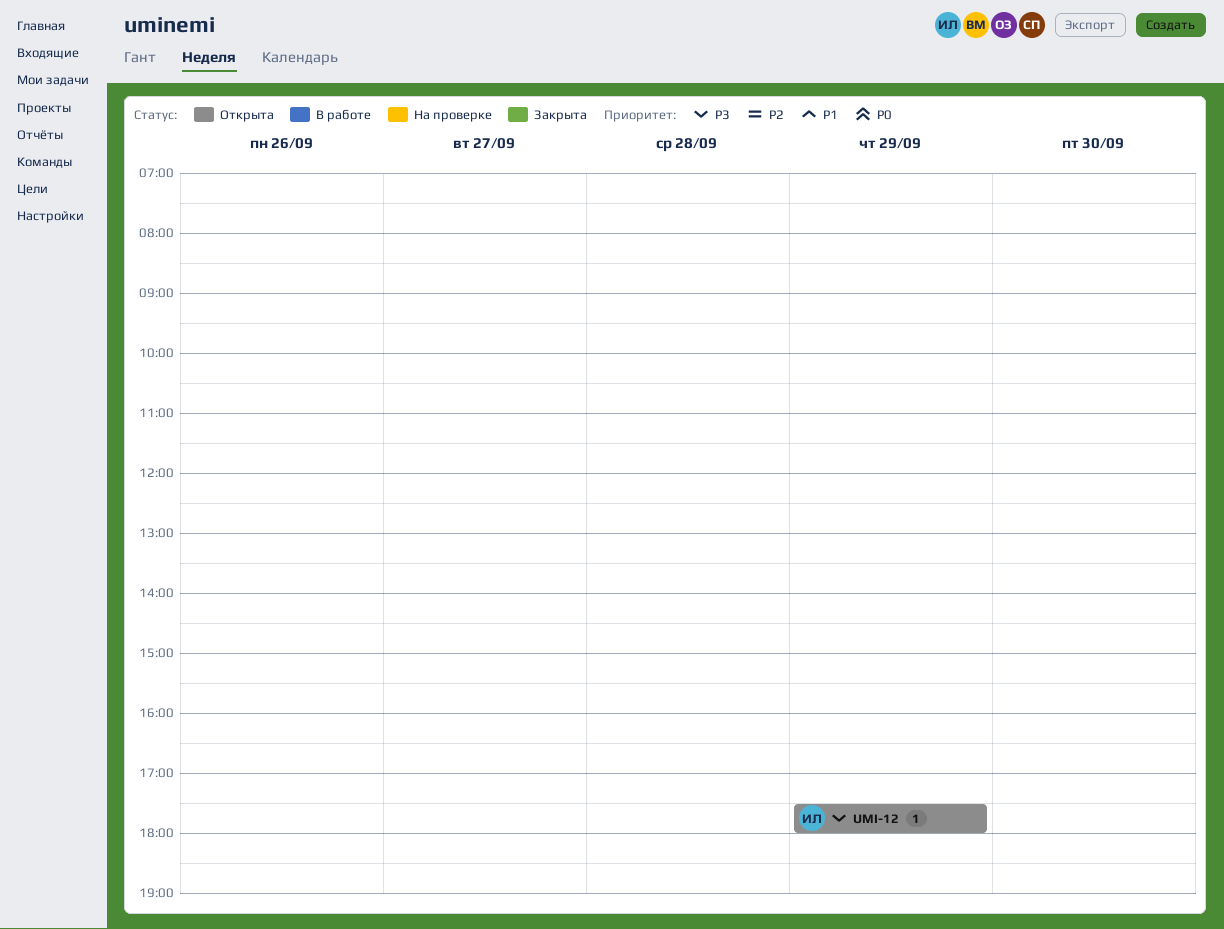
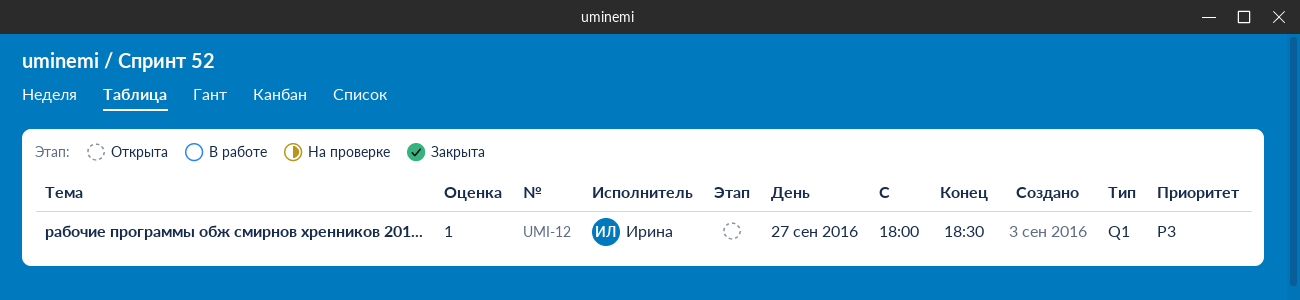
UMI-12, day: Sep 29 -> Sep 27
UMI-12, begins: 17:30 -> 18:00
UMI-12, ends: 18:00 -> 18:30

